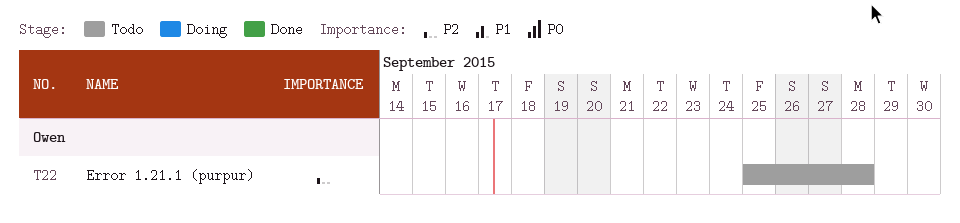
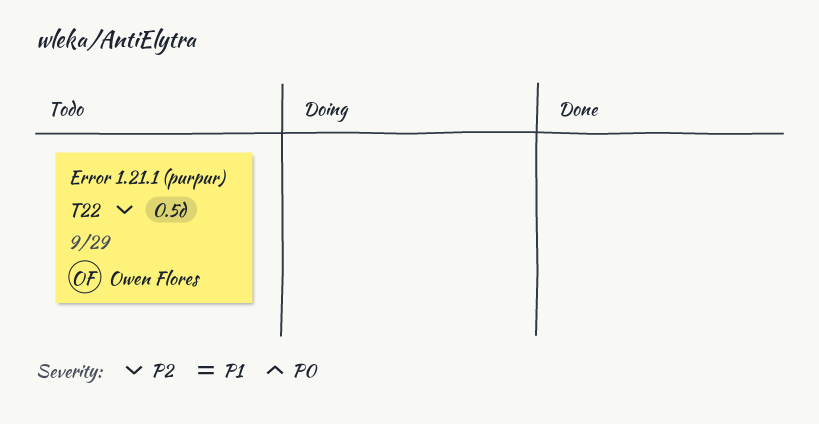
T22, due: Sep 28 -> Sep 29

